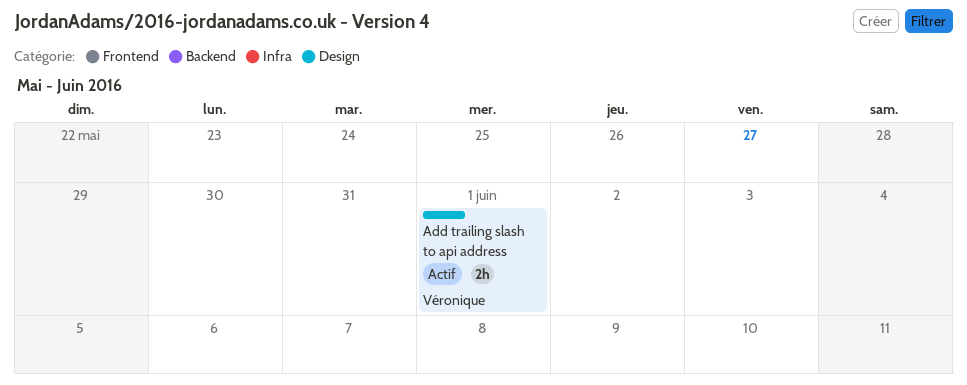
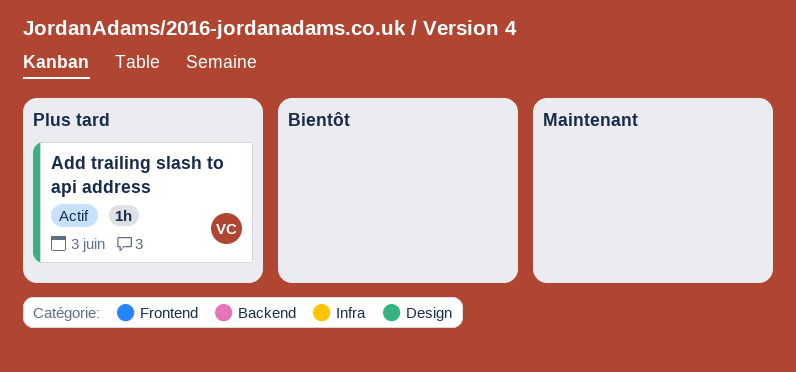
Add trailing slash to api address, estimate: 2h -> 1h
Add trailing slash to api address, due: Jun 1 -> Jun 3

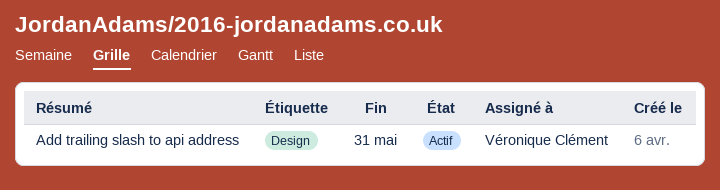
Add trailing slash to api address, due: Jun 3 -> May 31

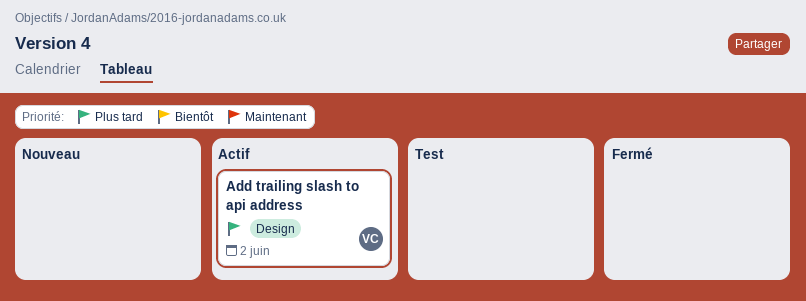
Add trailing slash to api address, due: May 31 -> Jun 2

